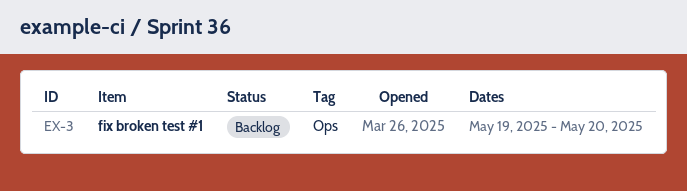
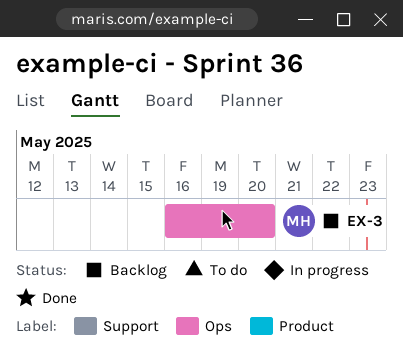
EX-3, start: May 19 -> May 16

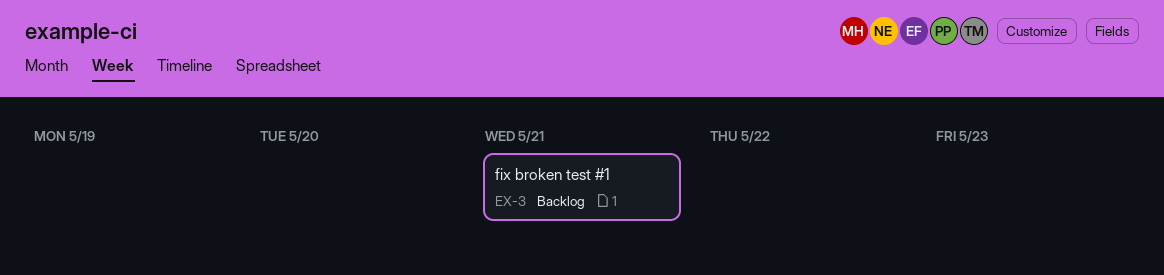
EX-3, due: May 20 -> May 21

